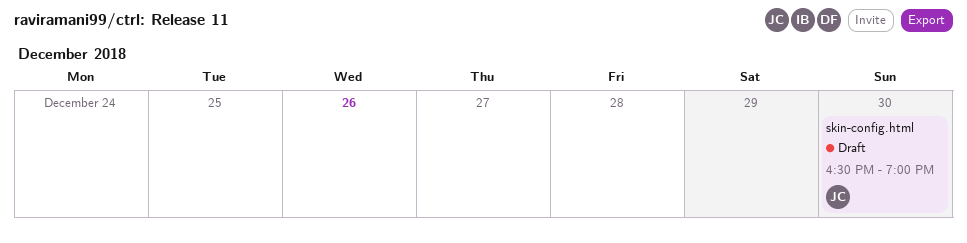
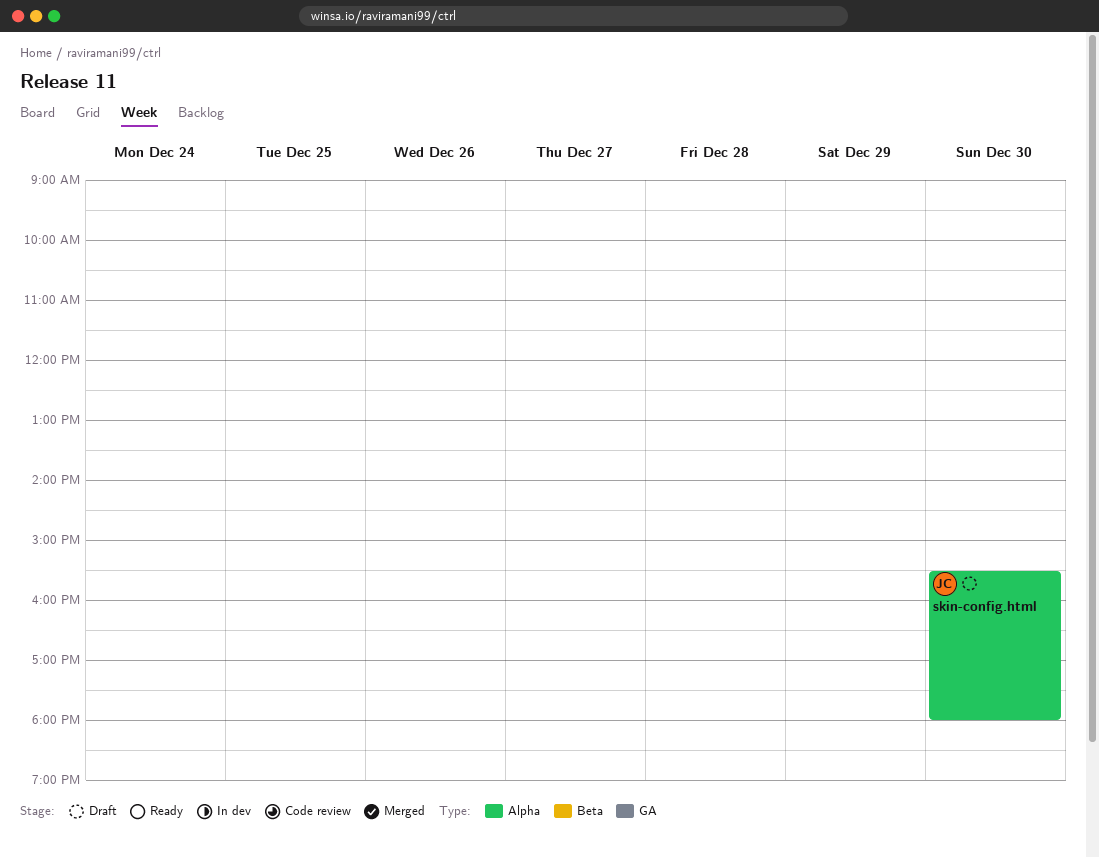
skin-config.html, begins: 16:30 -> 15:30
skin-config.html, ends: 19:00 -> 18:00

